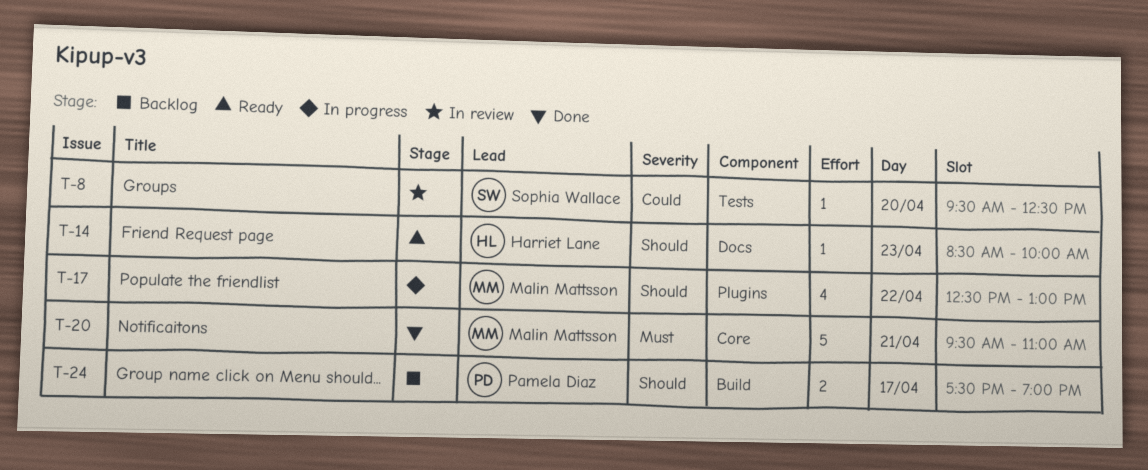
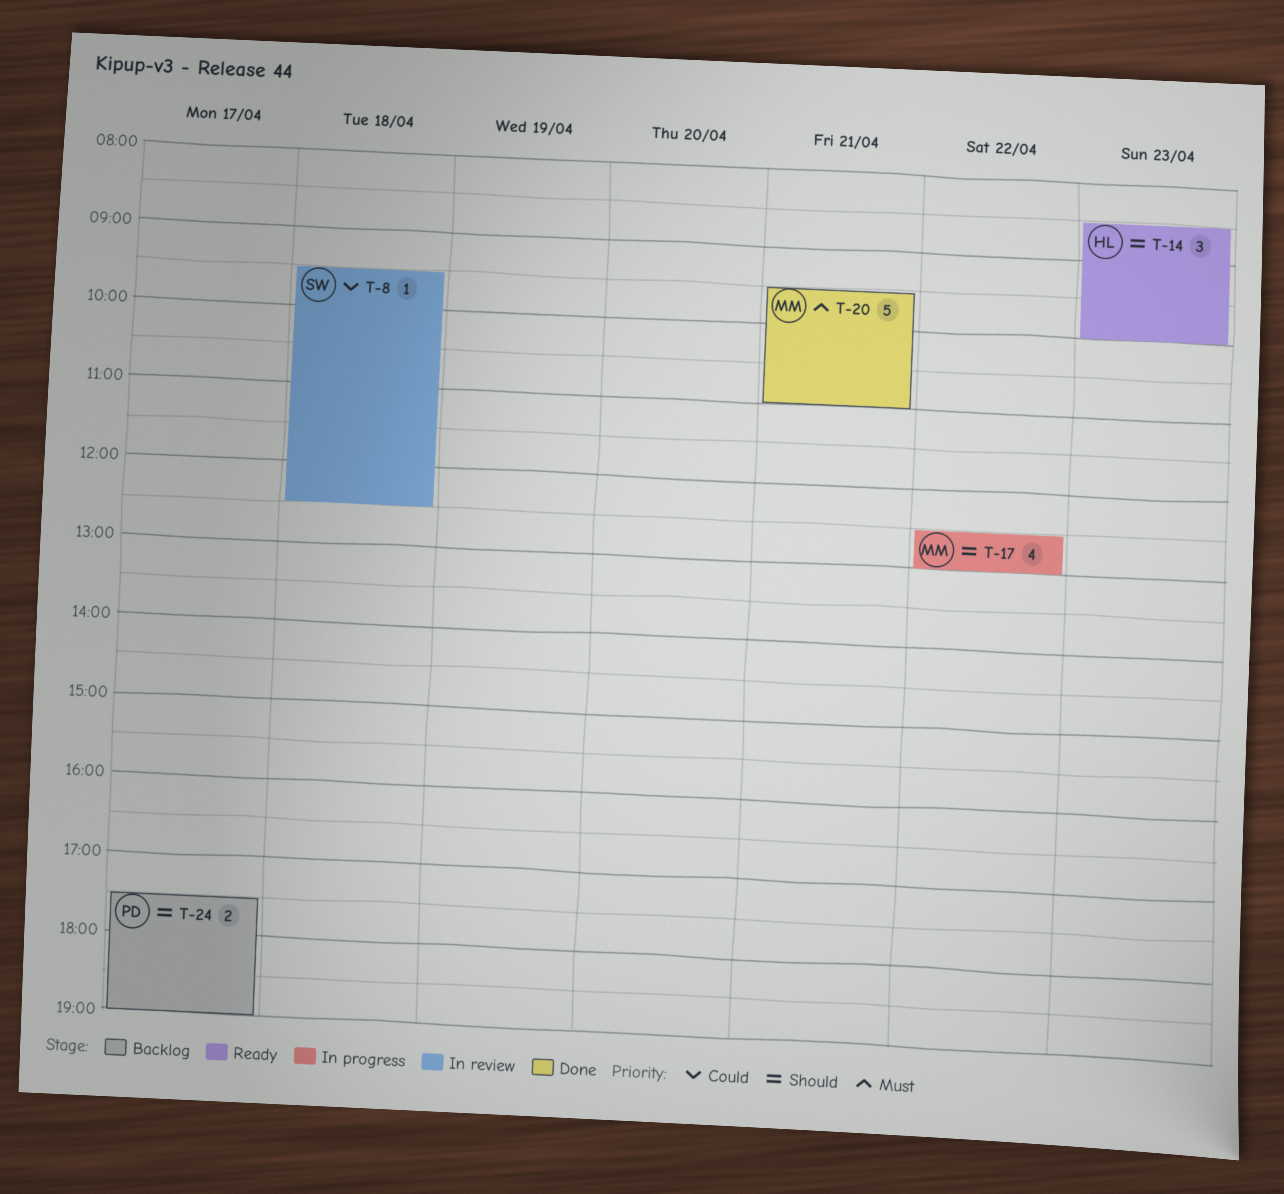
T-8, day: Apr 20 -> Apr 18
T-14, estimate: 1 -> 3

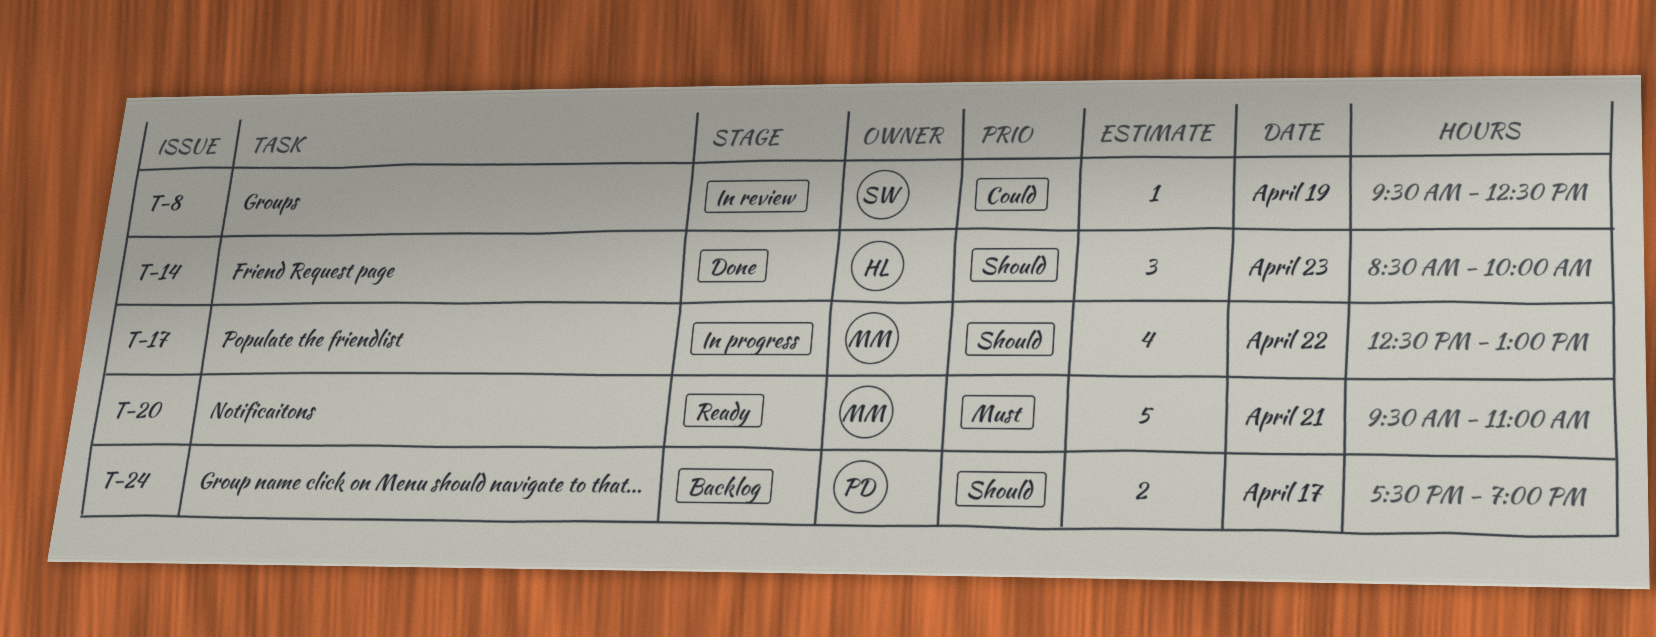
T-8, day: Apr 18 -> Apr 19
T-14, status: Ready -> Done
T-20, status: Done -> Ready

